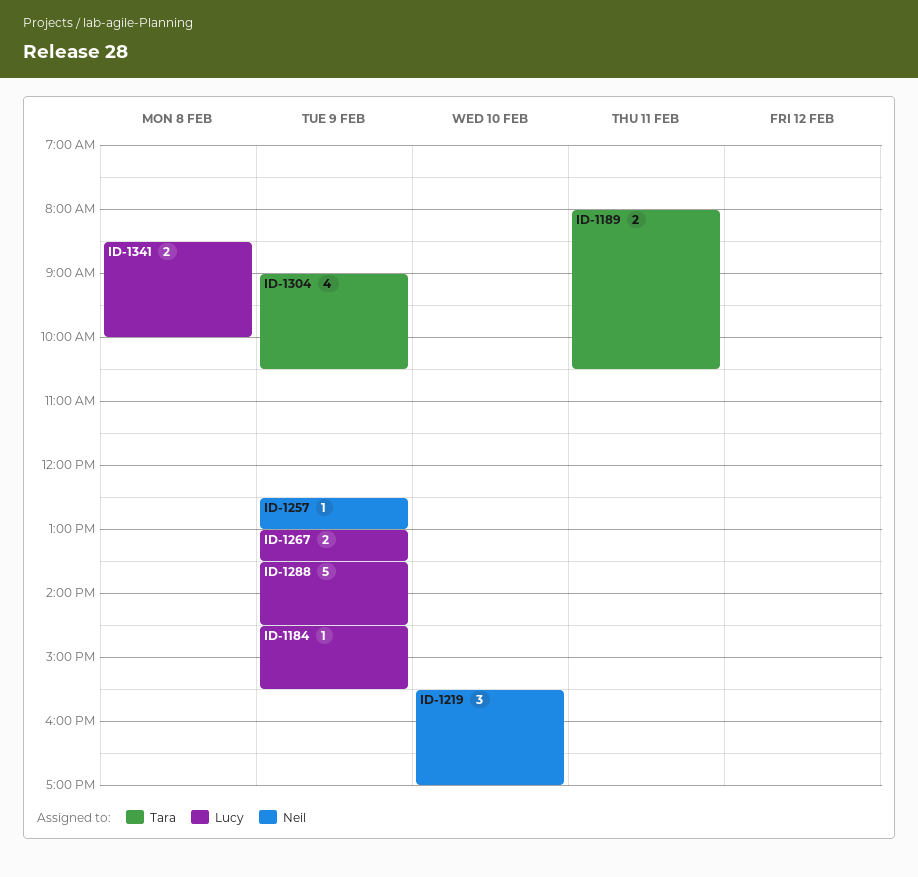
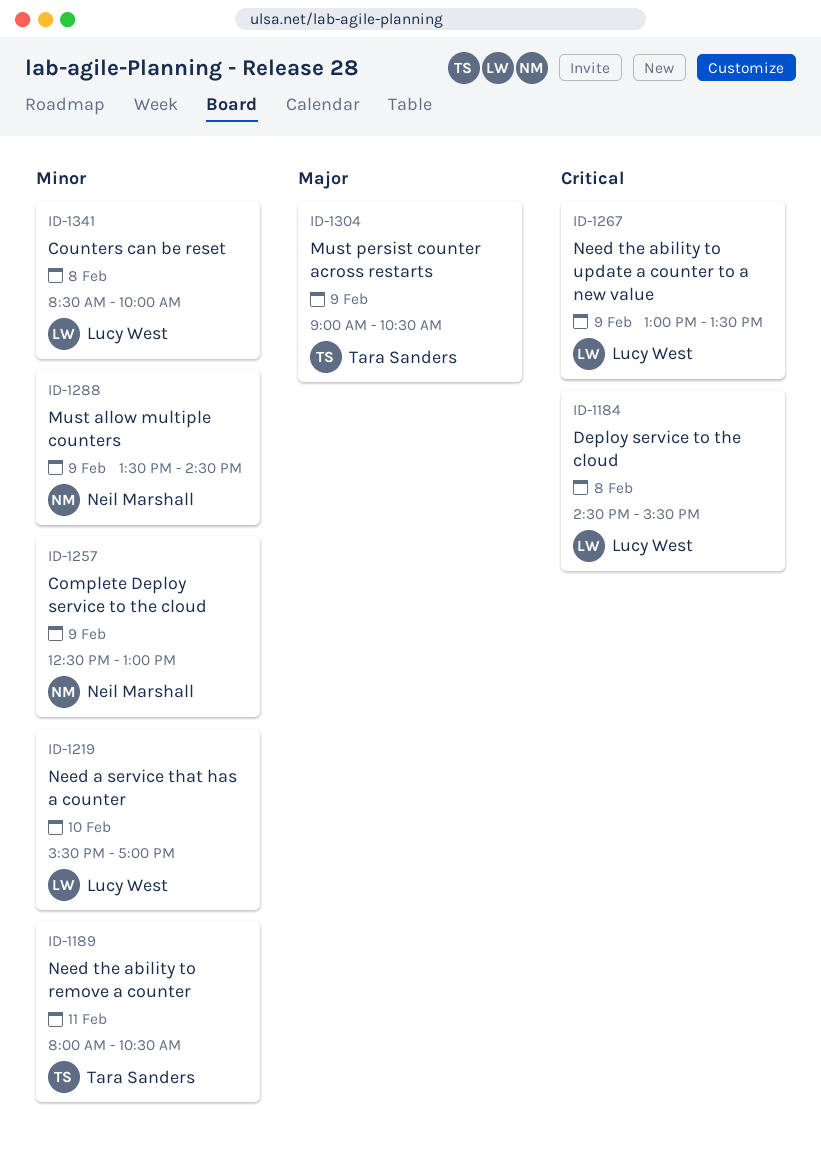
ID-1184, day: Feb 9 -> Feb 8
ID-1219, owner: Neil Marshall -> Lucy West
ID-1288, owner: Lucy West -> Neil Marshall

